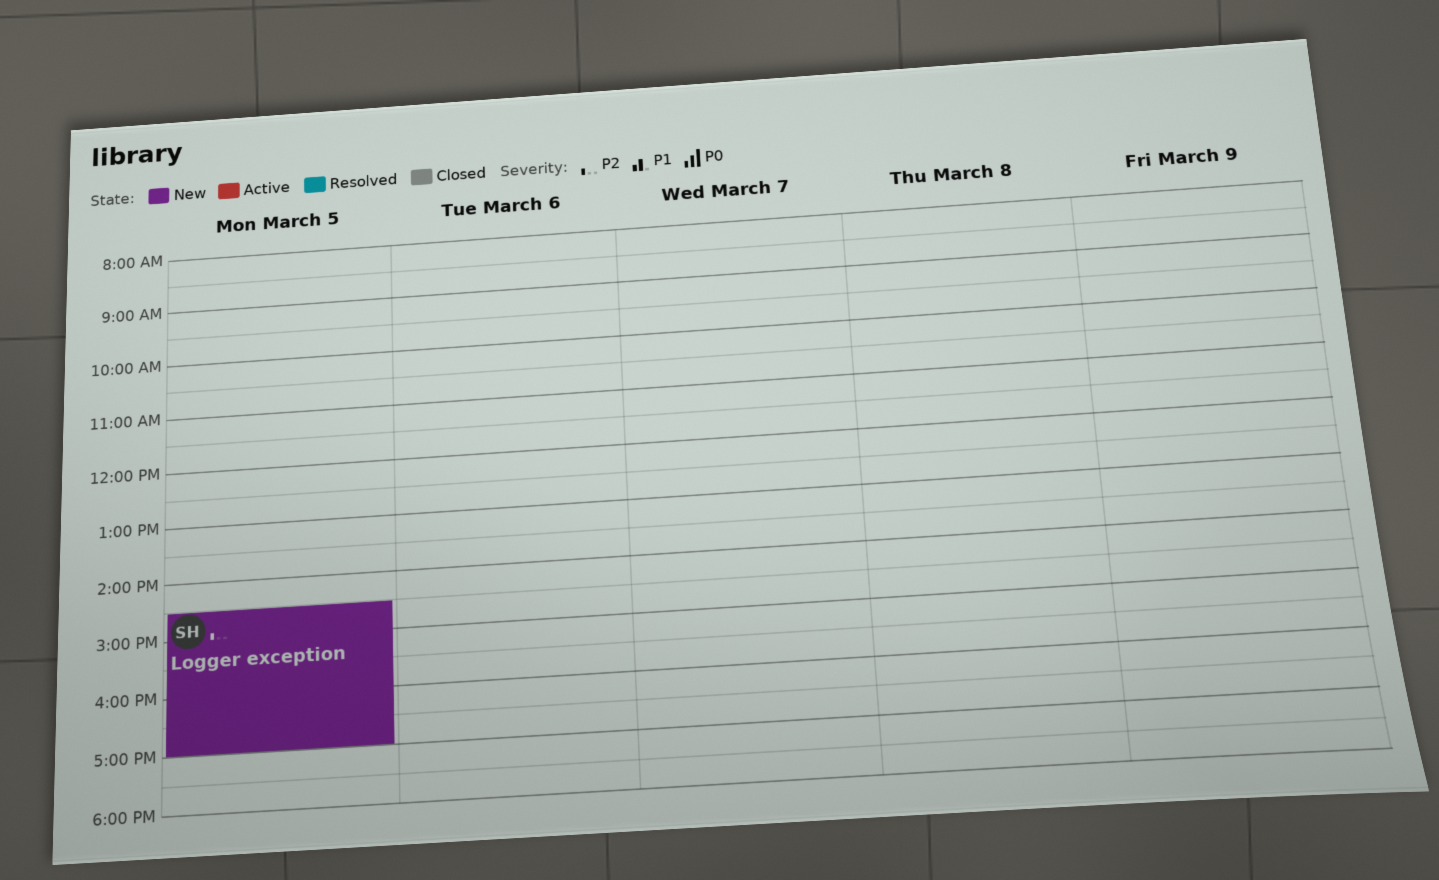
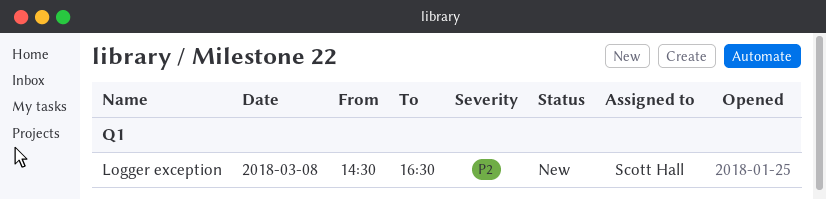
Logger exception, day: Mar 5 -> Mar 8
Logger exception, ends: 17:00 -> 16:30

